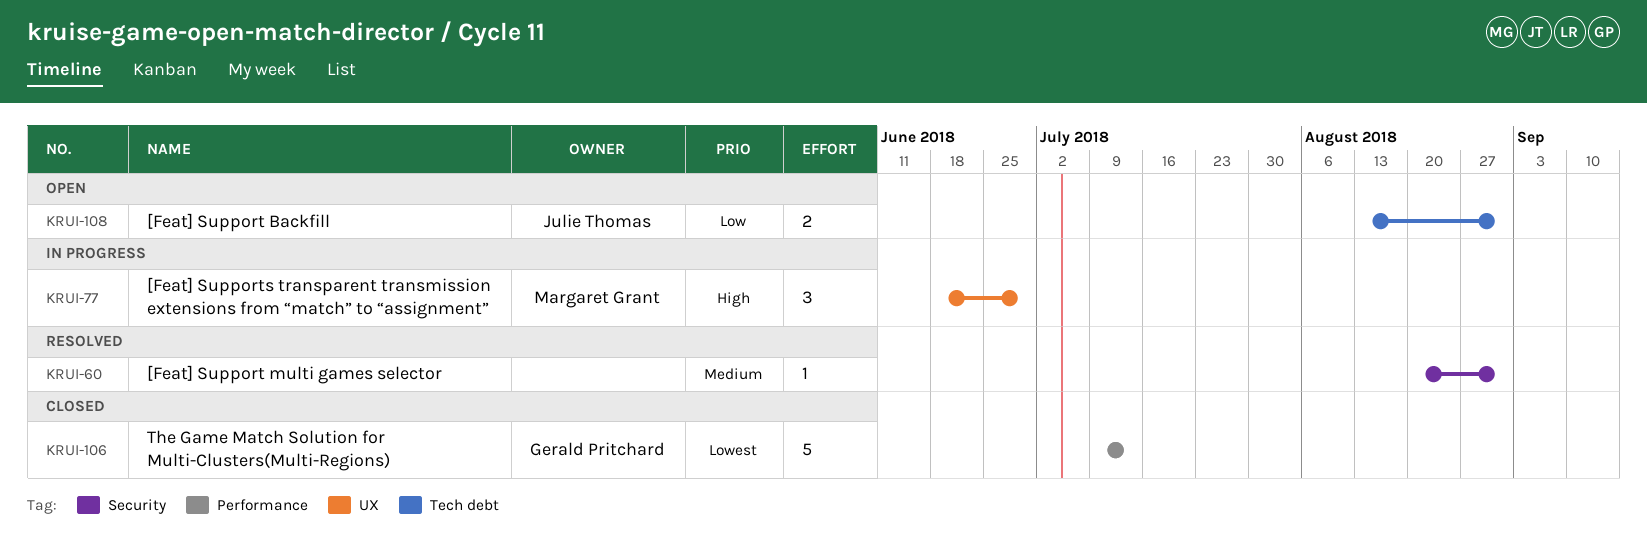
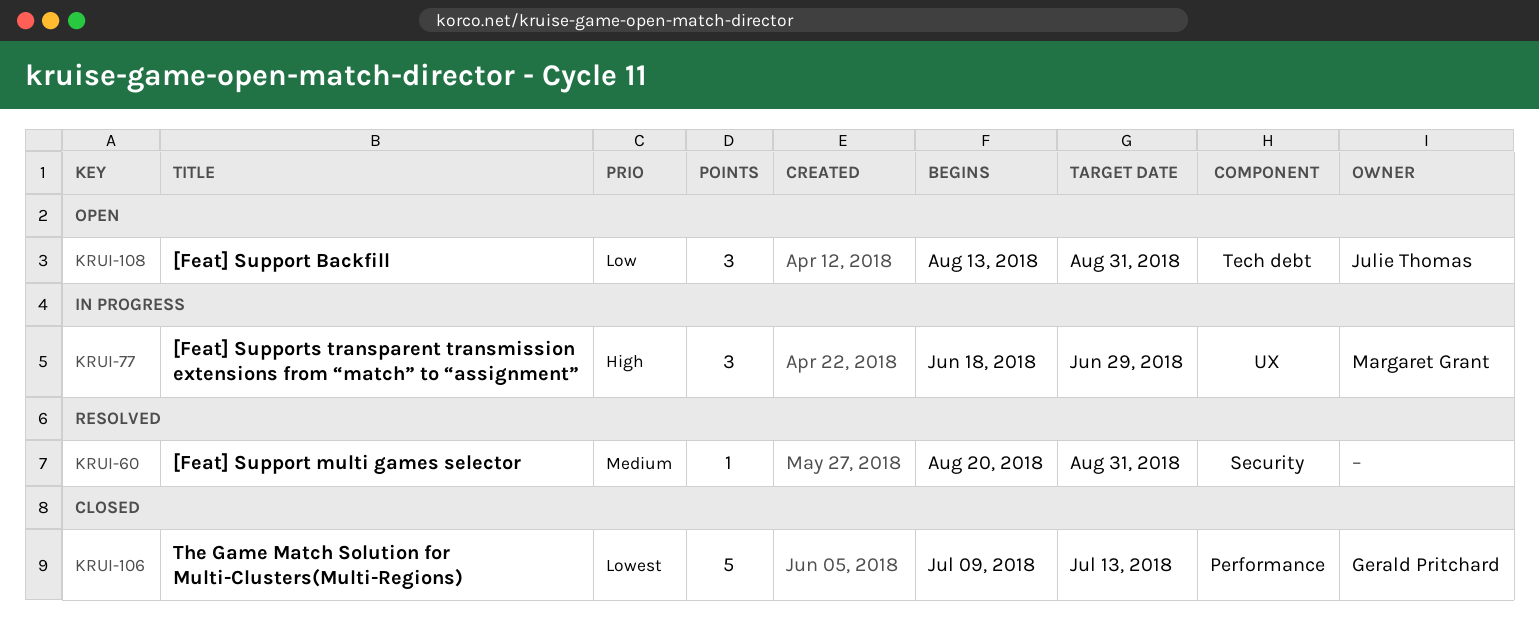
KRUI-108, estimate: 2 -> 3

